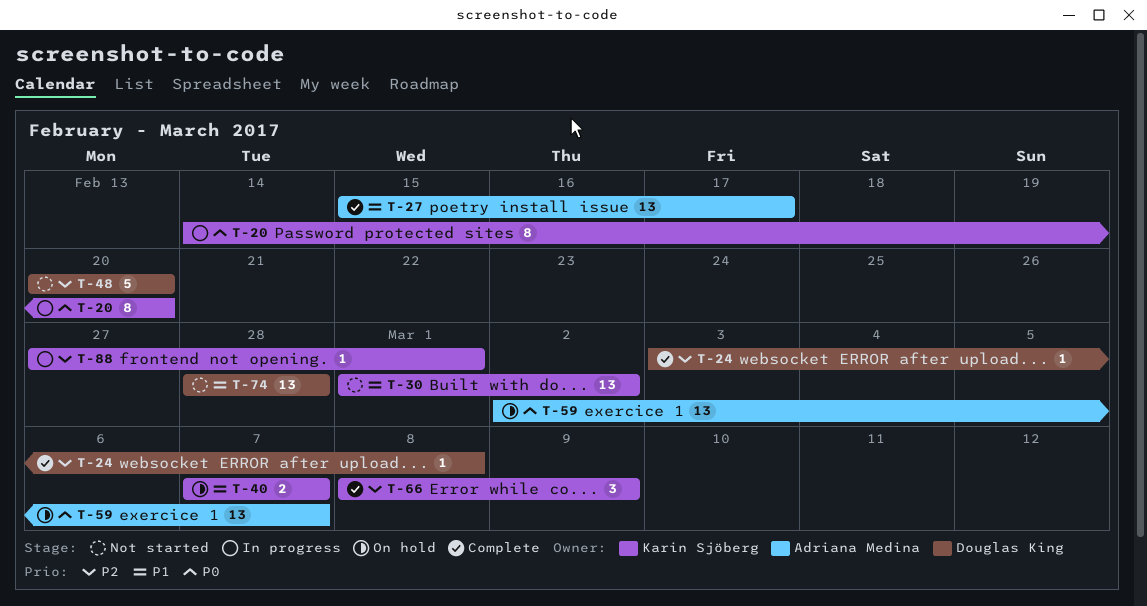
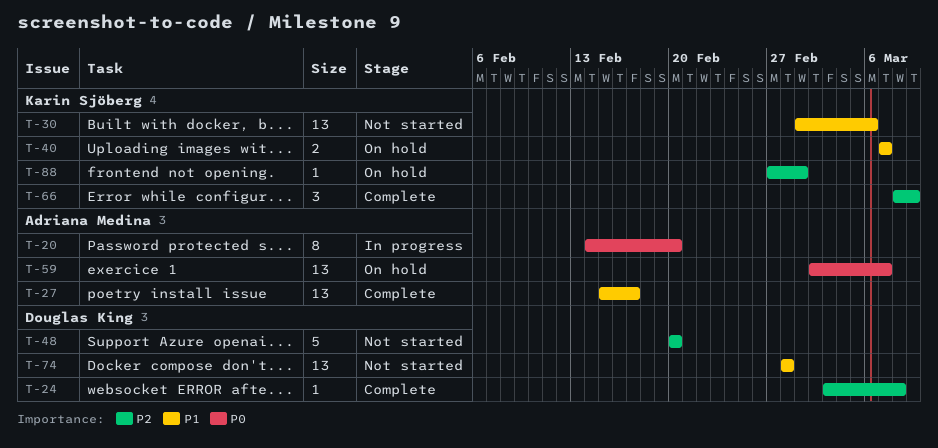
T-20, owner: Karin Sjöberg -> Adriana Medina
T-30, due: Mar 2 -> Mar 6
T-88, status: In progress -> On hold

